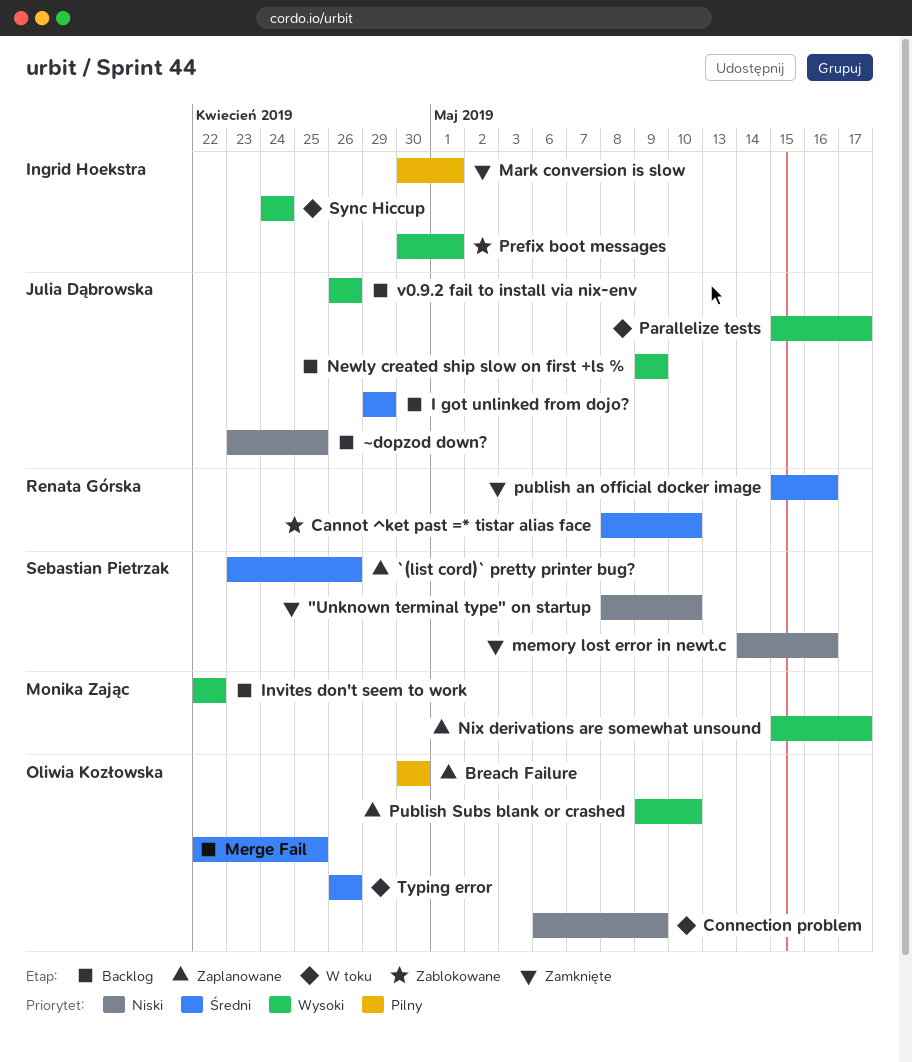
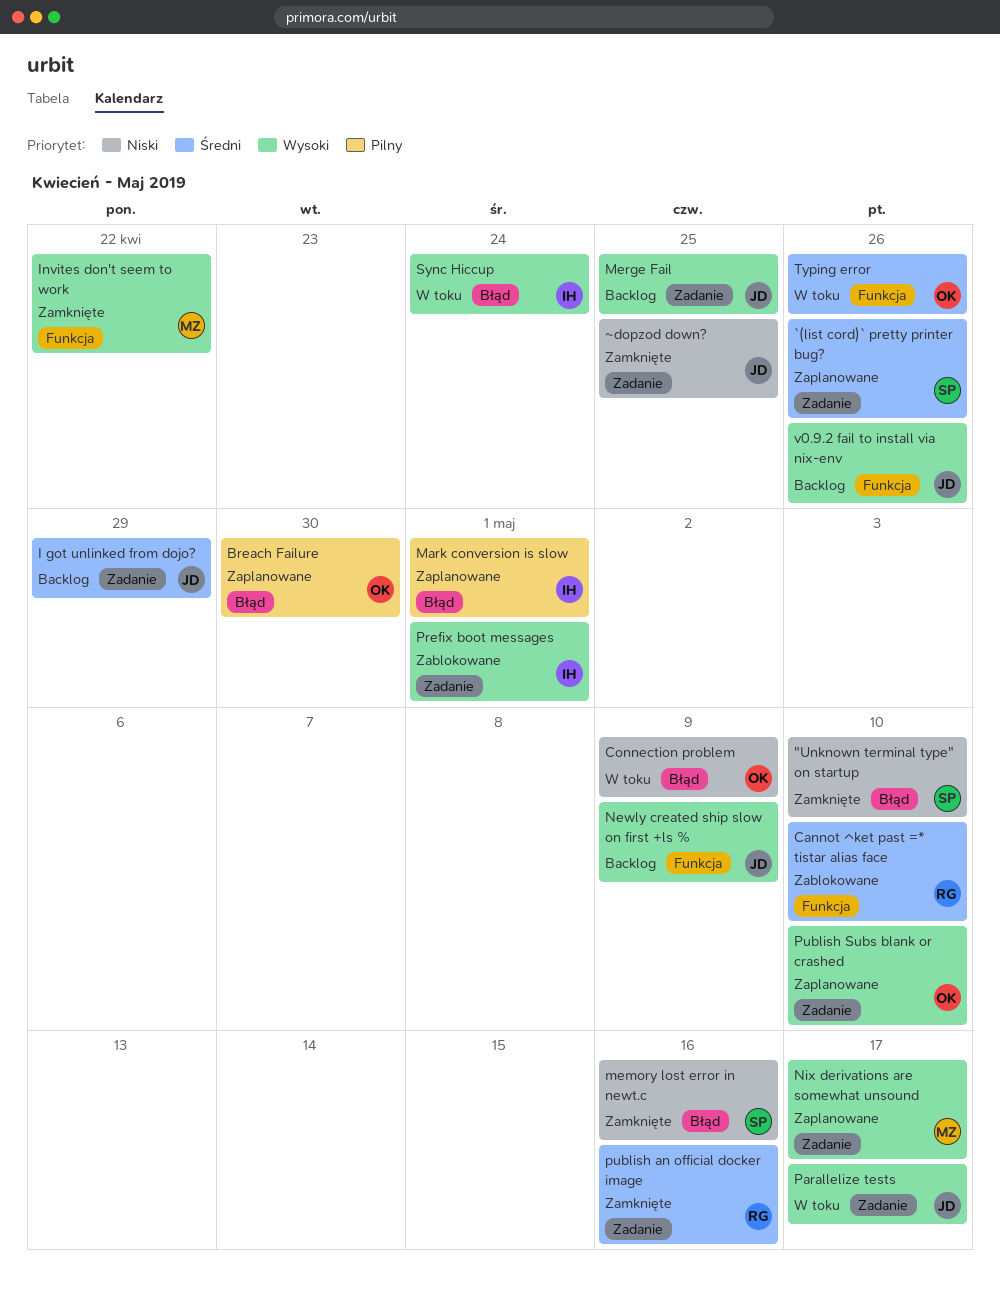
Invites don't seem to work, status: Backlog -> Zamknięte
Mark conversion is slow, status: Zamknięte -> Zaplanowane
Merge Fail, owner: Oliwia Kozłowska -> Julia Dąbrowska
Merge Fail, priority: Średni -> Wysoki
~dopzod down?, status: Backlog -> Zamknięte

